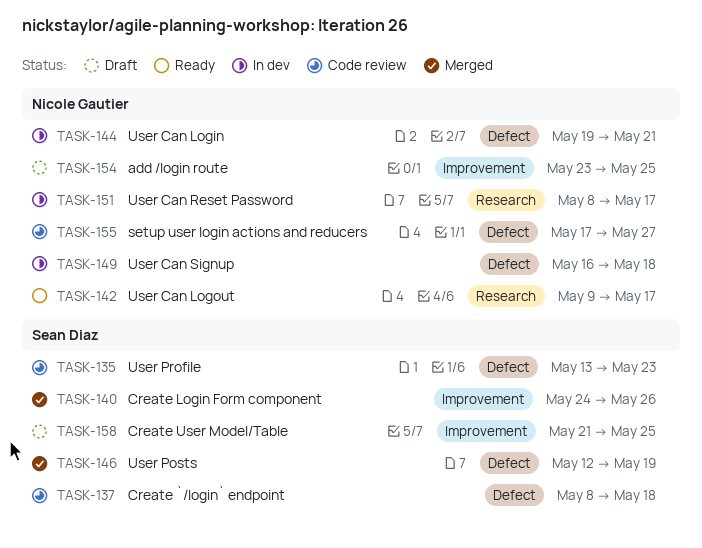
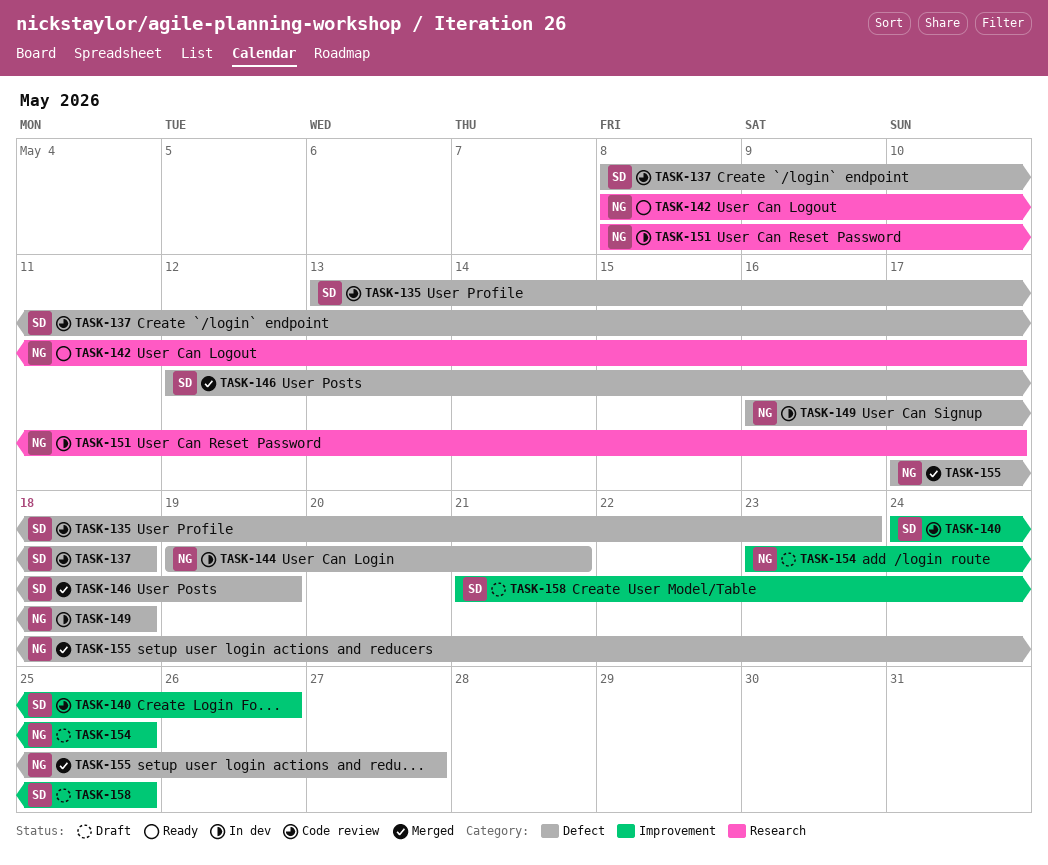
TASK-140, status: Merged -> Code review
TASK-142, start: May 9 -> May 8
TASK-155, status: Code review -> Merged

